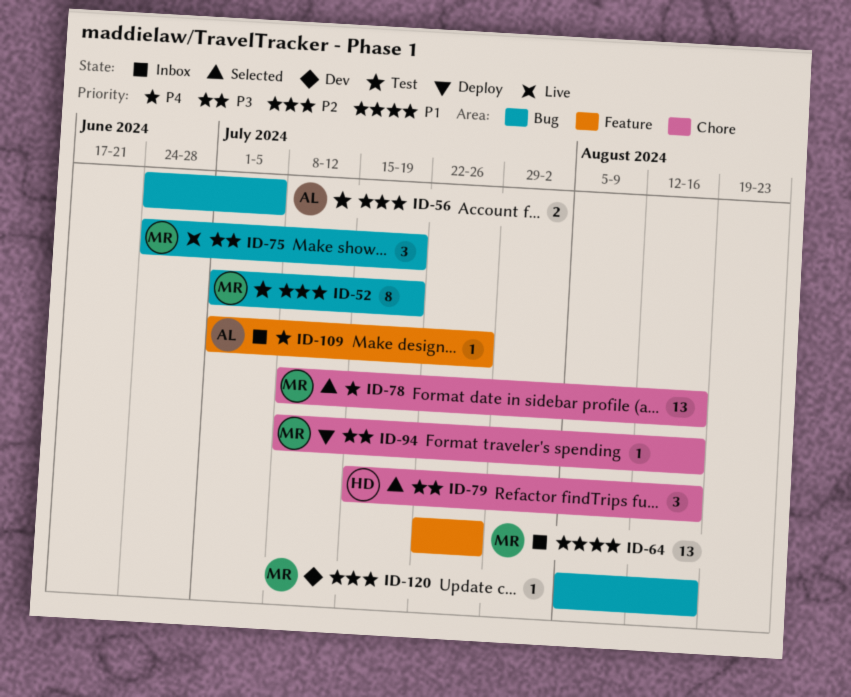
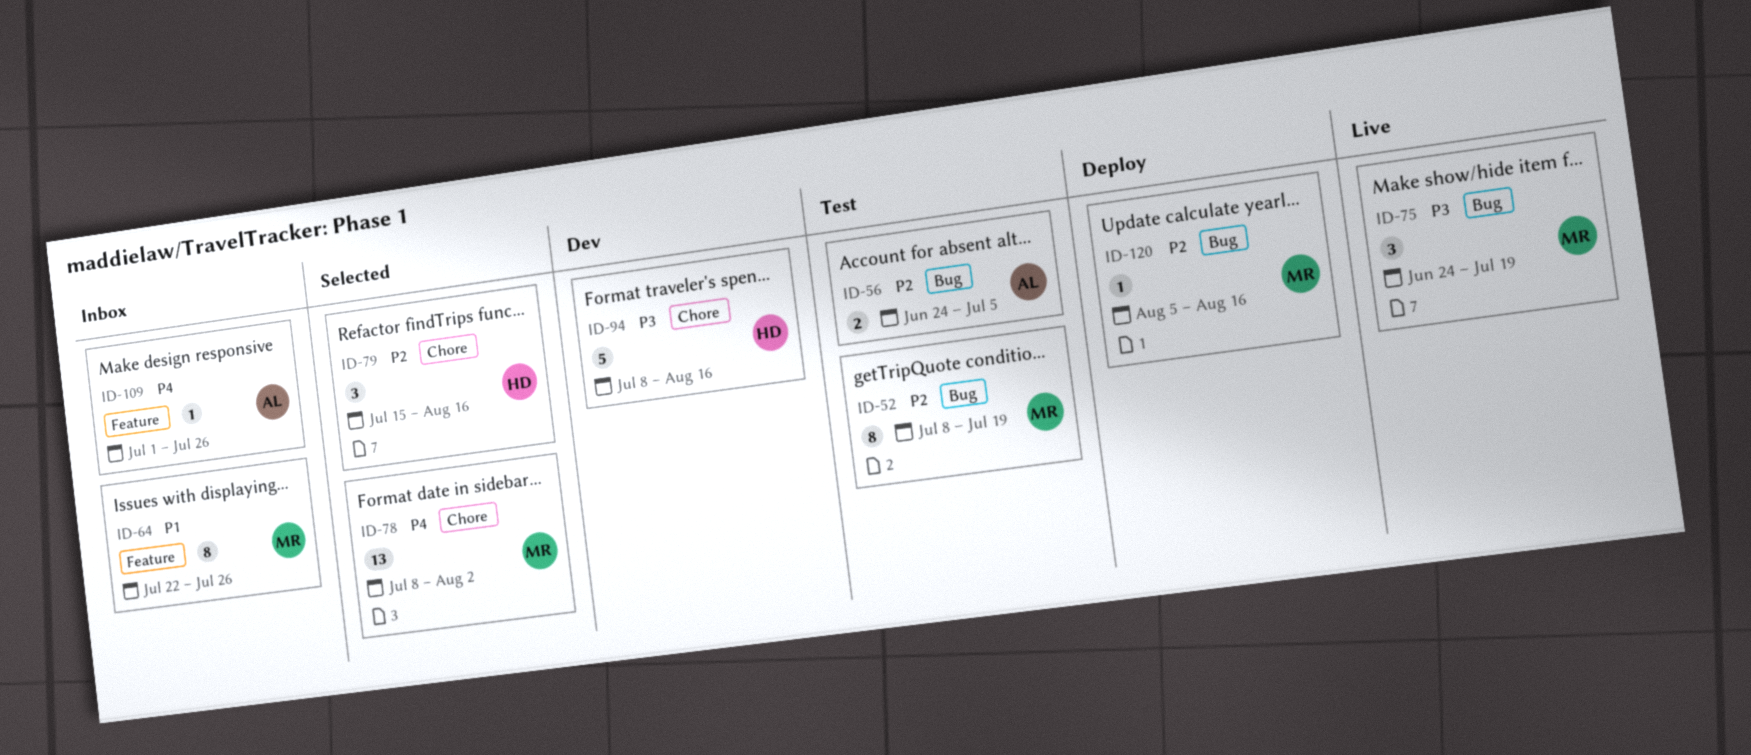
ID-52, start: Jul 1 -> Jul 8
ID-64, estimate: 13 -> 8
ID-78, due: Aug 16 -> Aug 2
ID-79, priority: P3 -> P2
ID-94, status: Deploy -> Dev
ID-94, owner: MR -> HD
ID-94, estimate: 1 -> 5
ID-120, status: Dev -> Deploy

